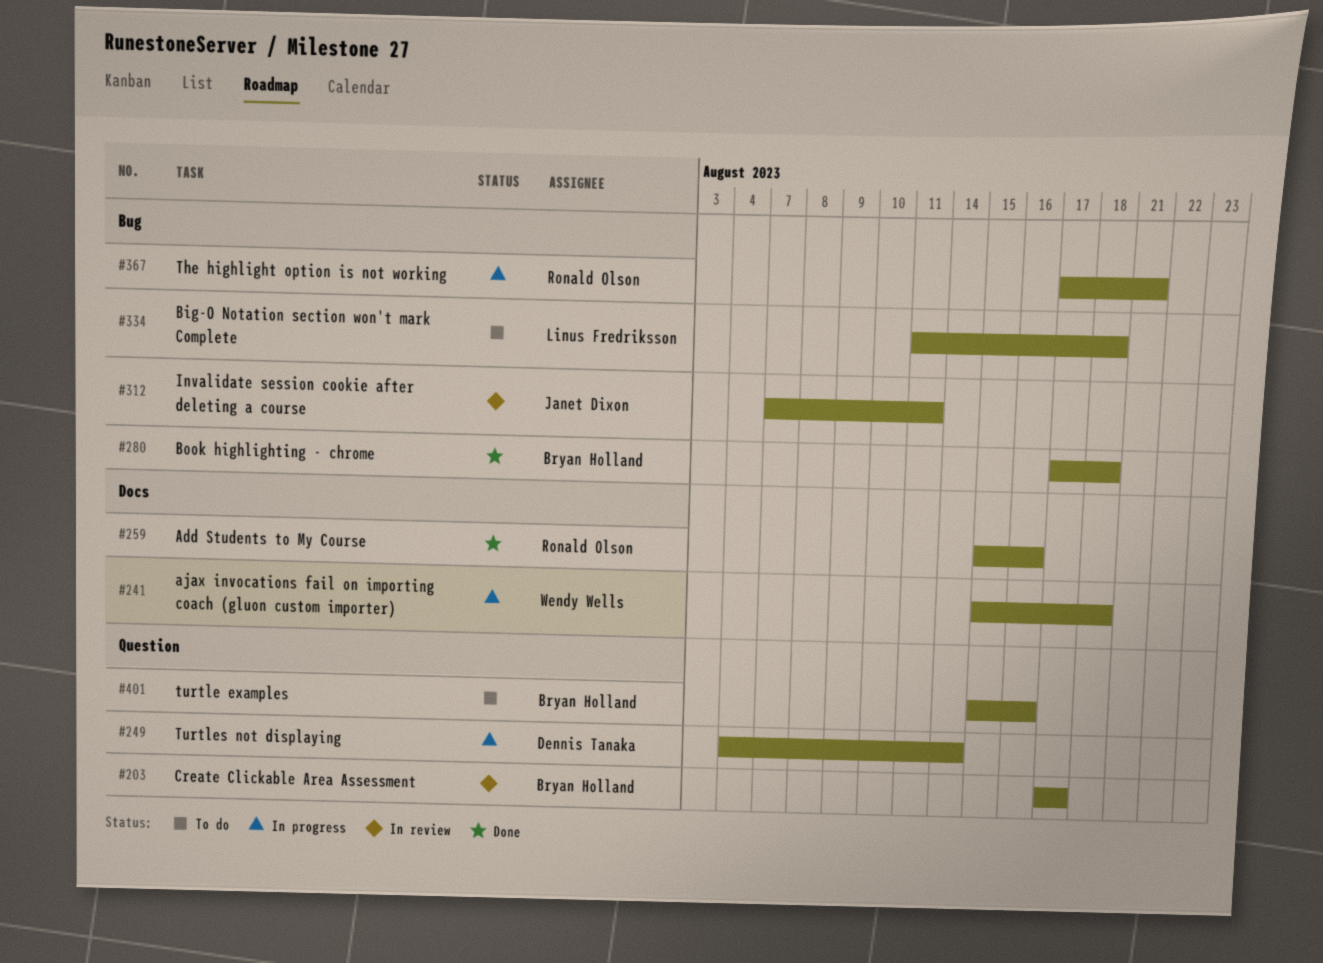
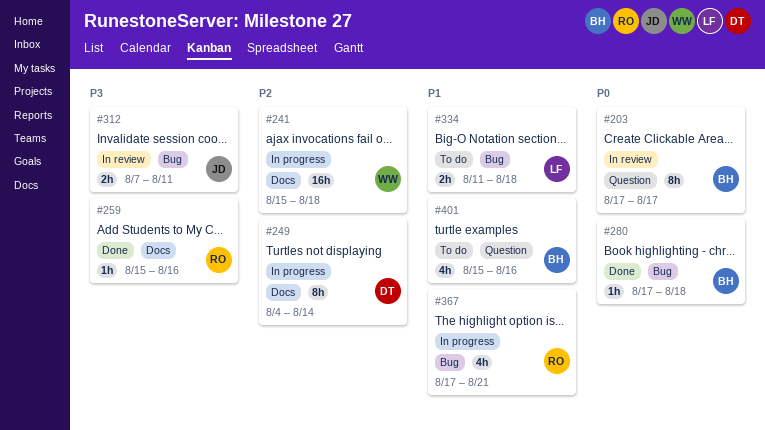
#249, label: Question -> Docs

